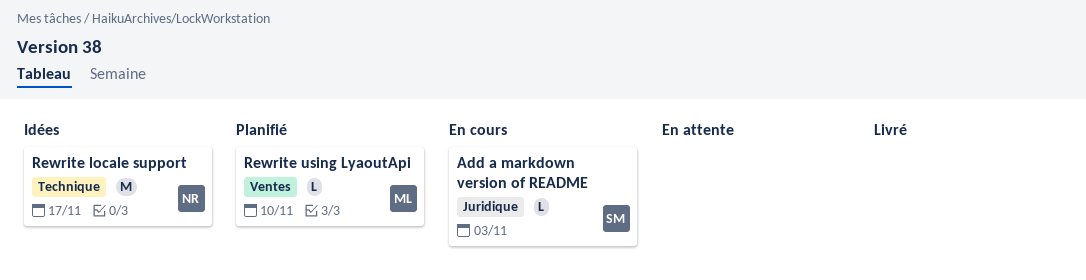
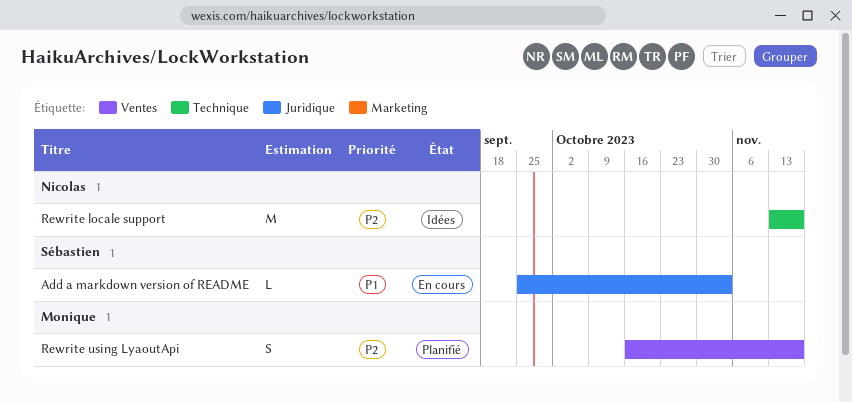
Rewrite using LyaoutApi, estimate: L -> S
Rewrite using LyaoutApi, due: Nov 10 -> Nov 17

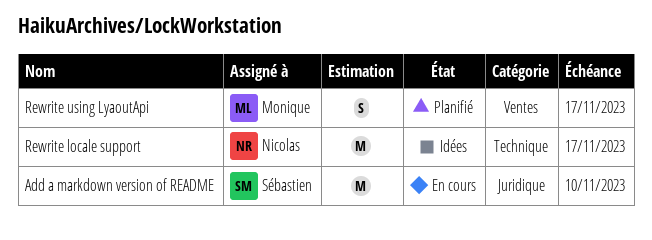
Add a markdown version of README, estimate: L -> M
Add a markdown version of README, due: Nov 3 -> Nov 10

